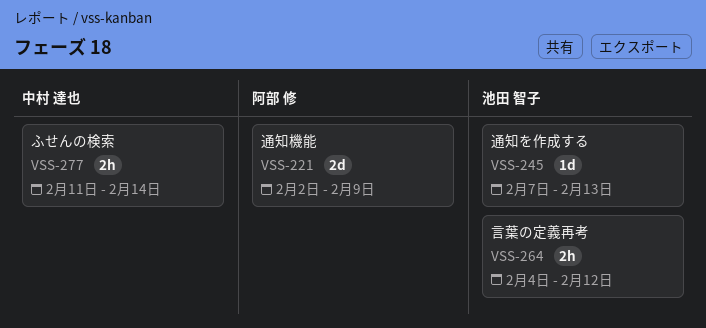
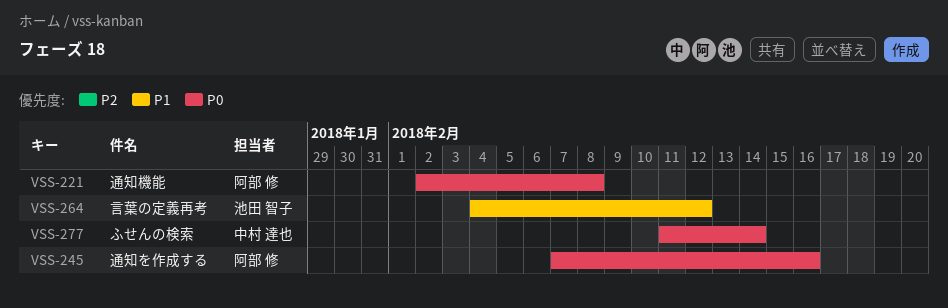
VSS-221, due: Feb 9 -> Feb 8
VSS-245, owner: 池田 智子 -> 阿部 修
VSS-245, due: Feb 13 -> Feb 16

